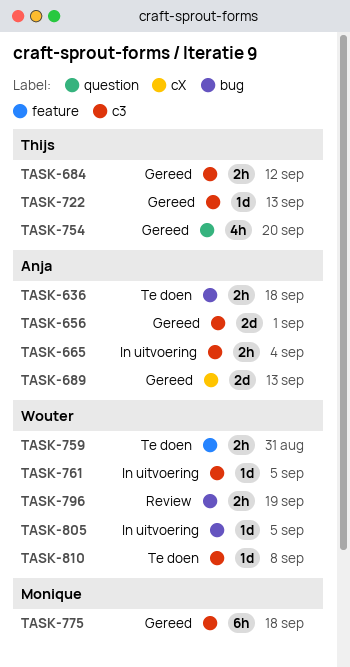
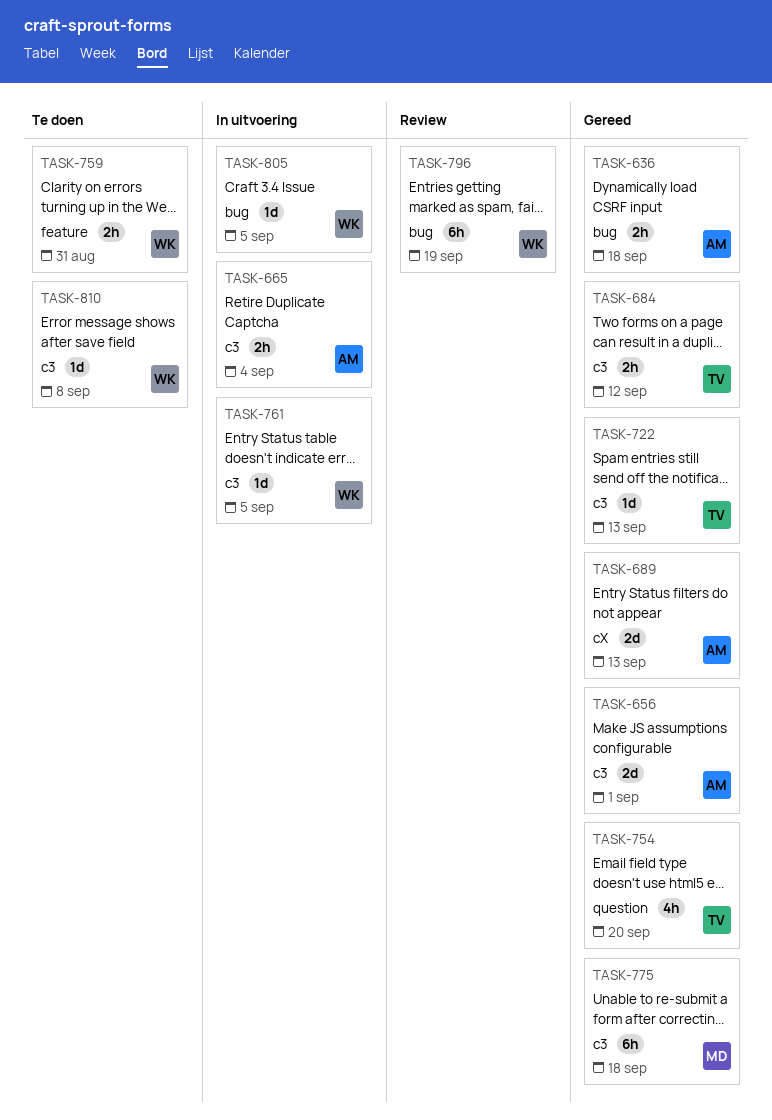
TASK-636, status: Te doen -> Gereed
TASK-796, estimate: 2h -> 6h

